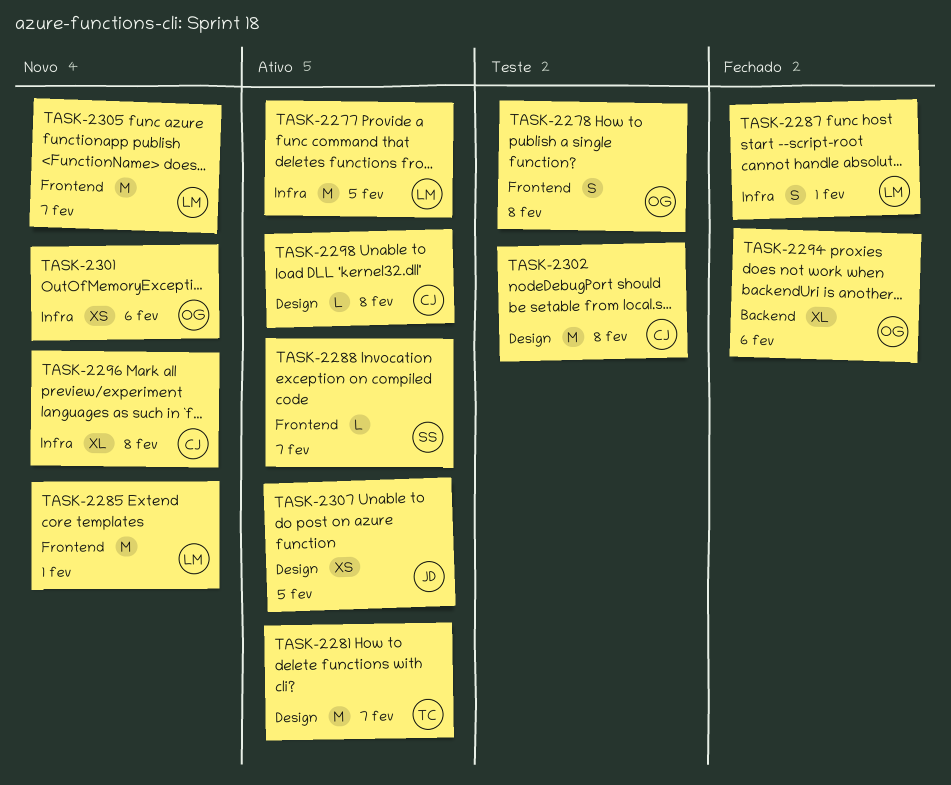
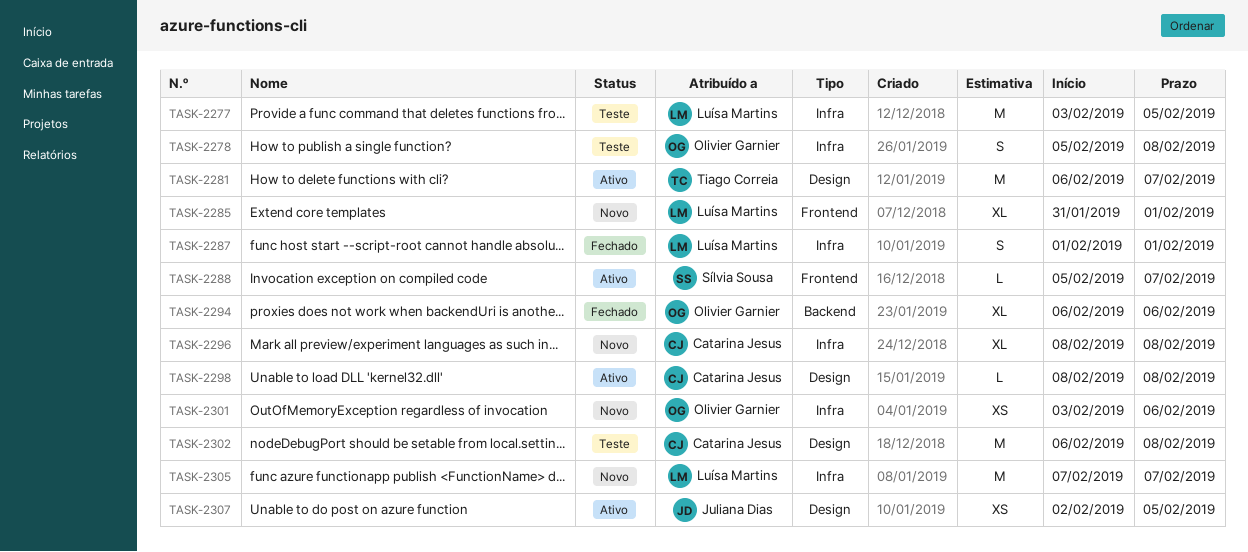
TASK-2277, status: Ativo -> Teste
TASK-2278, label: Frontend -> Infra
TASK-2285, estimate: M -> XL
TASK-2305, label: Frontend -> Infra

